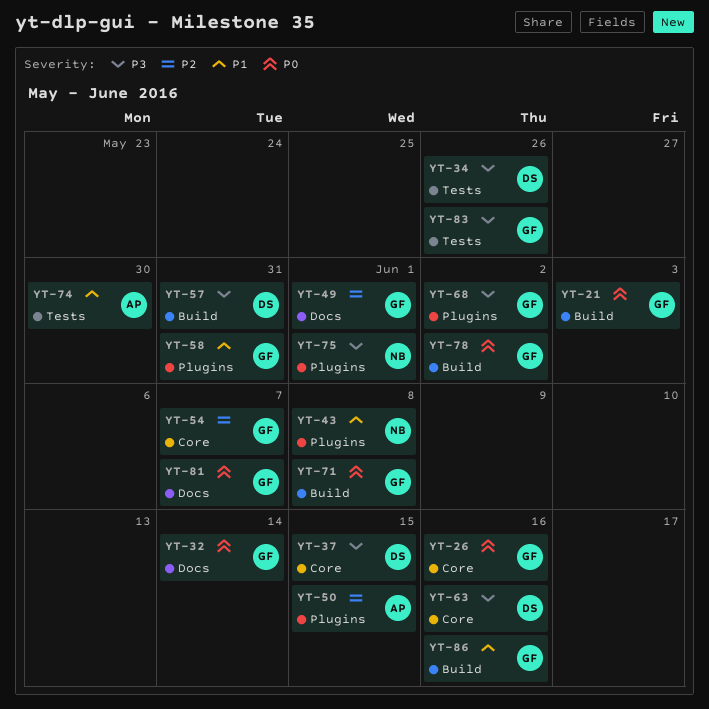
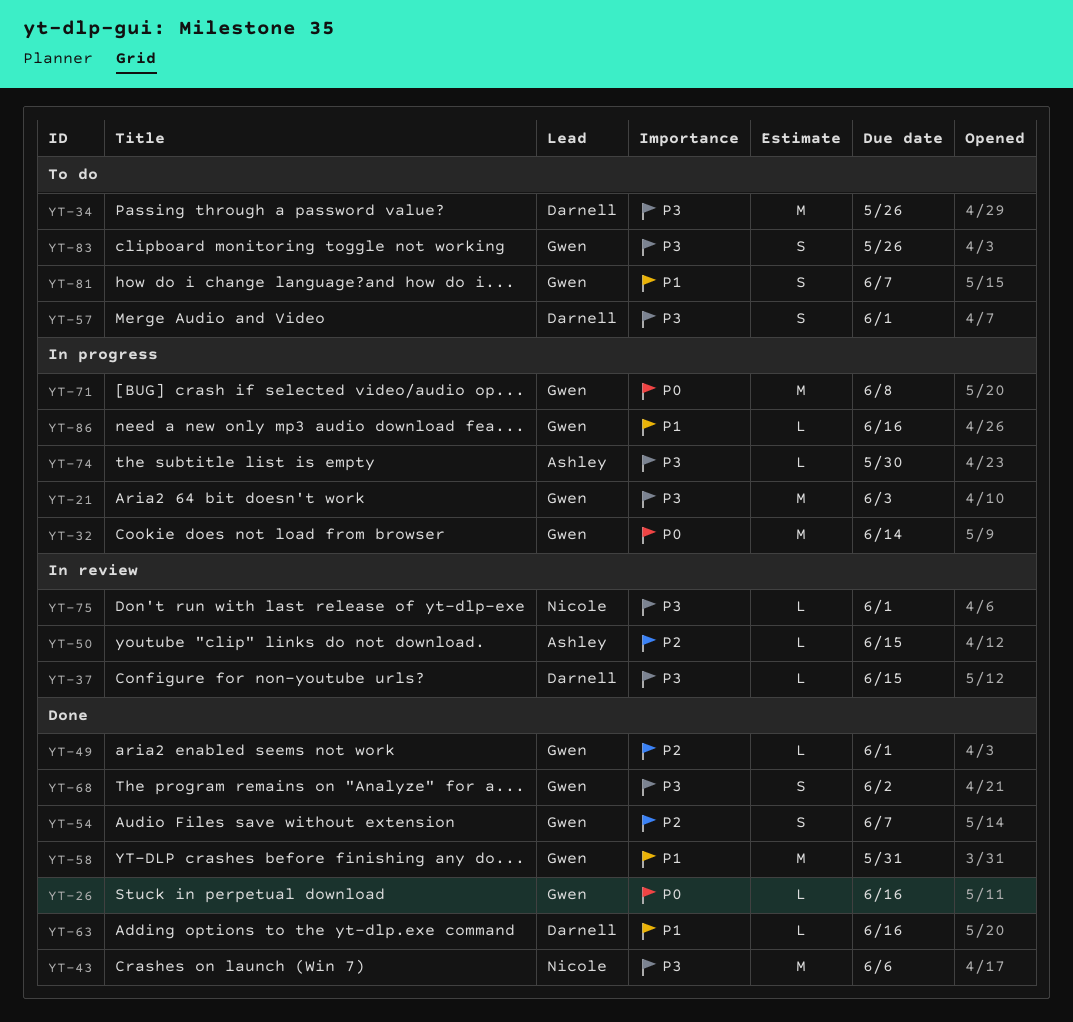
YT-21, priority: P0 -> P3
YT-43, priority: P1 -> P3
YT-43, due: Jun 8 -> Jun 6
YT-57, due: May 31 -> Jun 1
YT-63, priority: P3 -> P1
YT-74, priority: P1 -> P3
YT-78: present -> none
YT-81, priority: P0 -> P1

